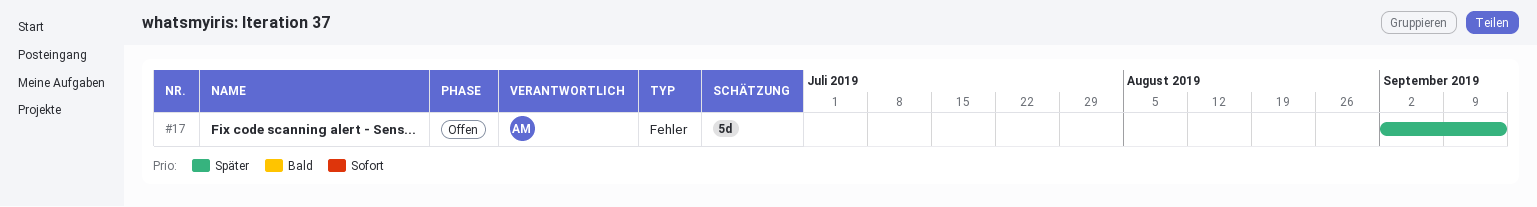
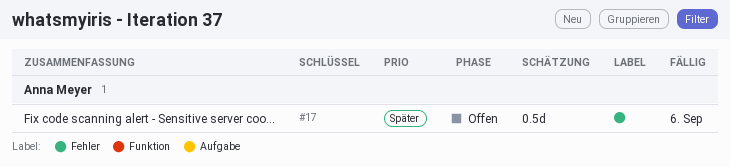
#17, estimate: 5d -> 0.5d
#17, due: Sep 13 -> Sep 6

